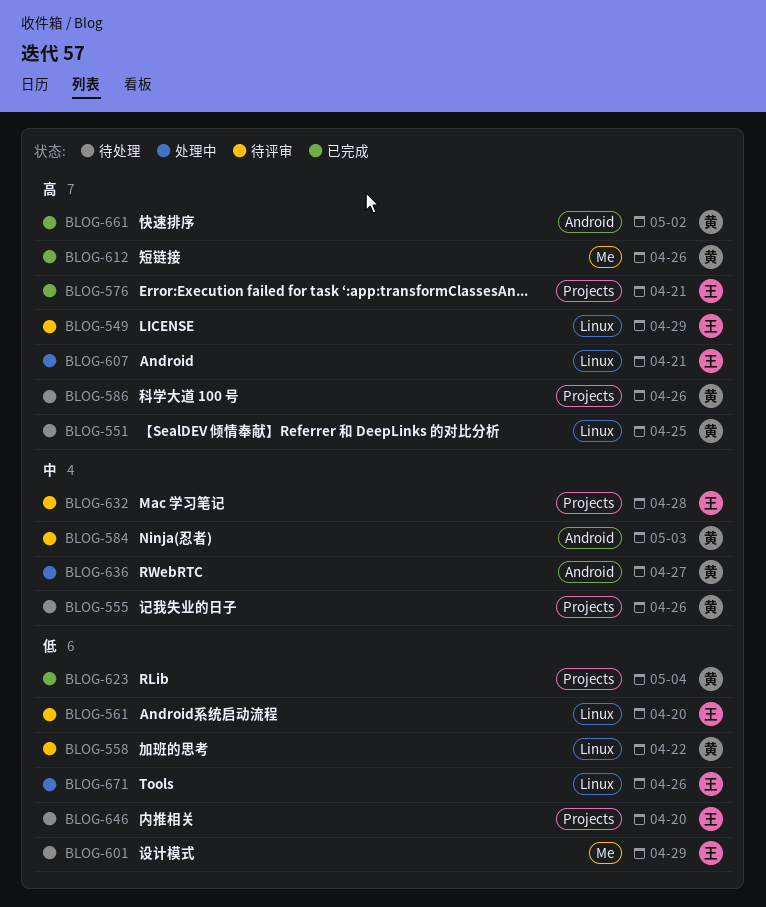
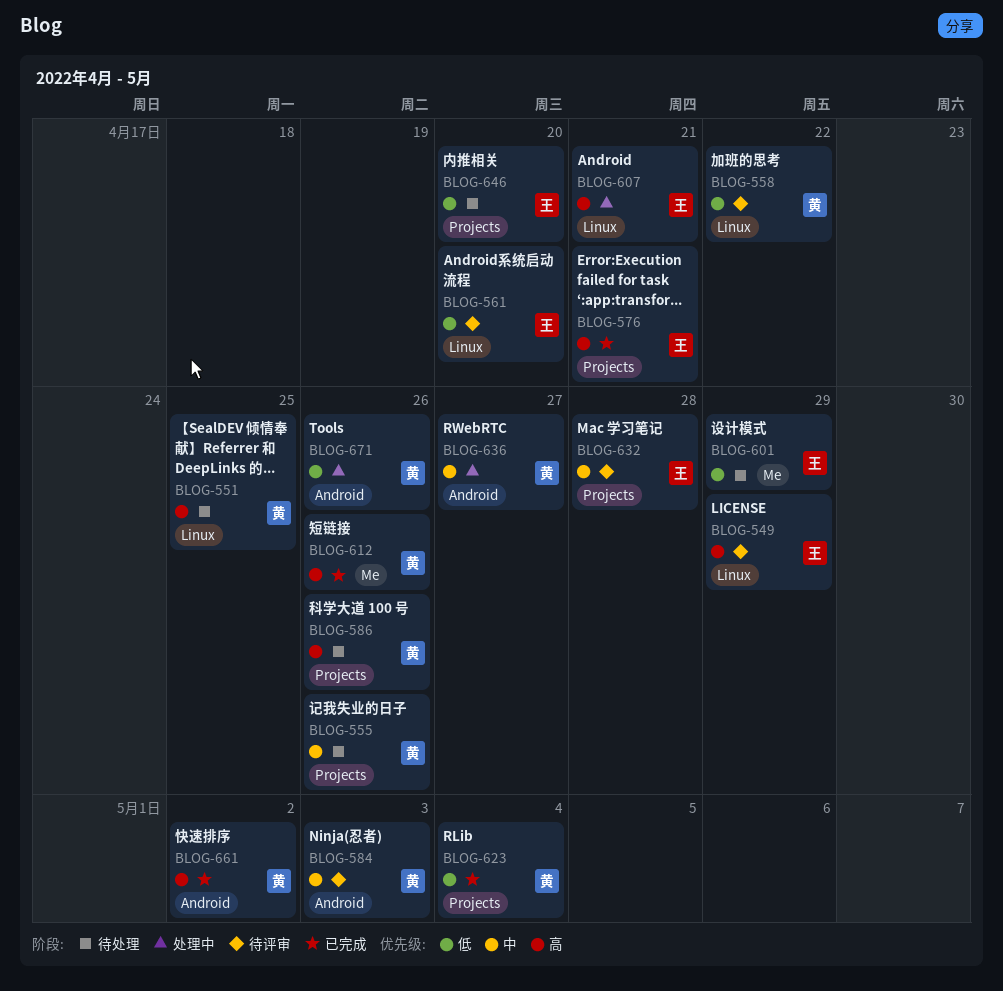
BLOG-671, owner: 王 -> 黄
BLOG-671, label: Linux -> Android

